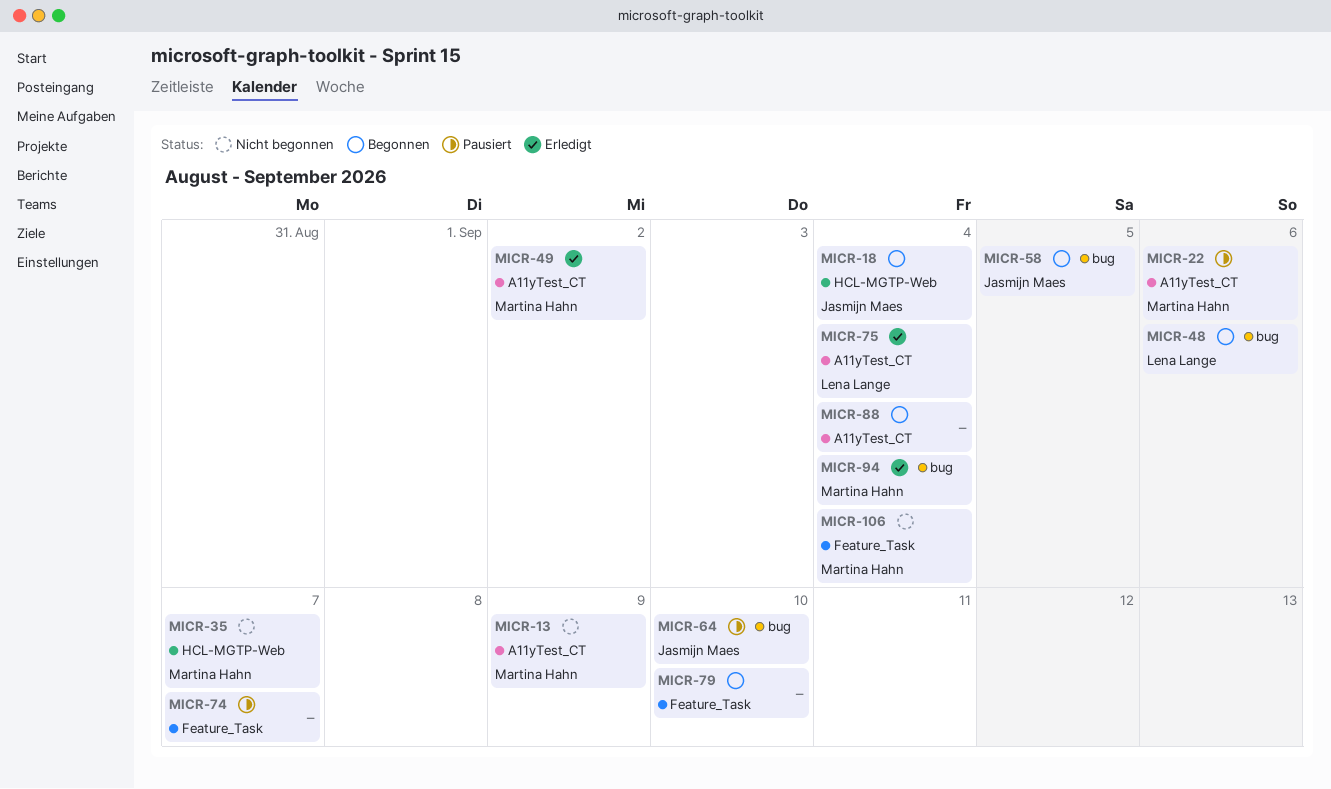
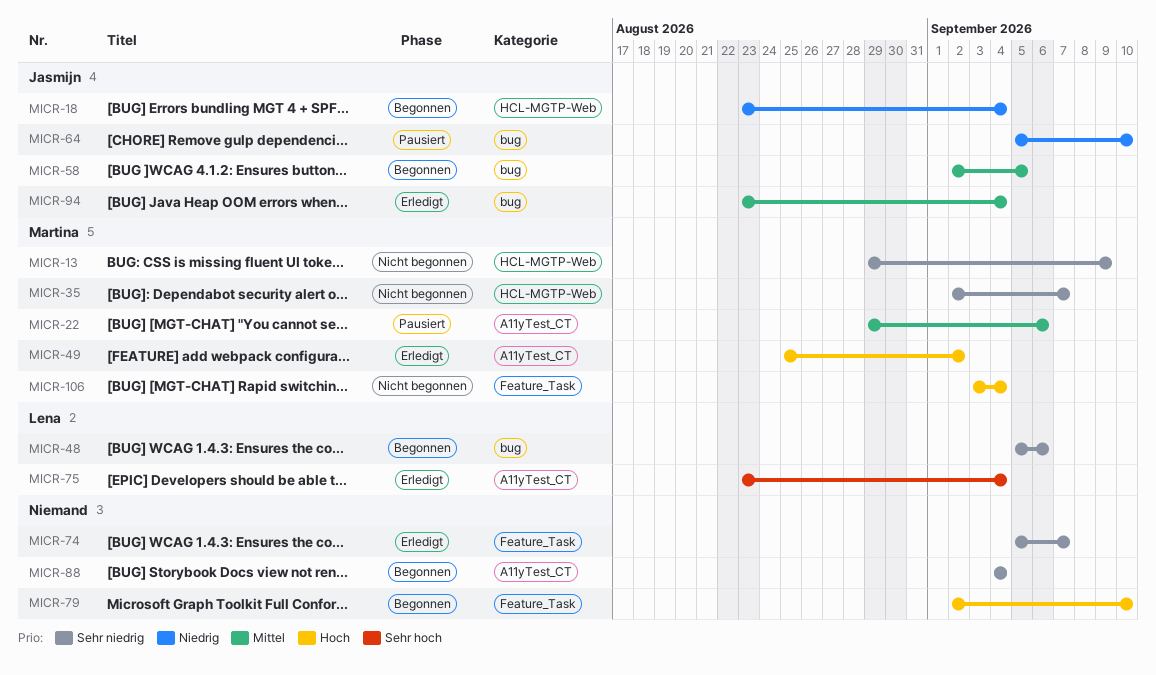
MICR-13, label: A11yTest_CT -> HCL-MGTP-Web
MICR-74, status: Pausiert -> Erledigt
MICR-94, owner: Martina Hahn -> Jasmijn Maes

